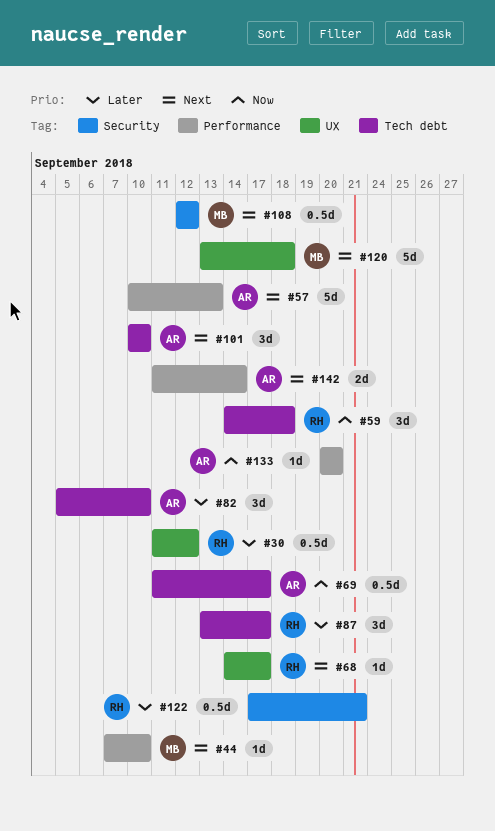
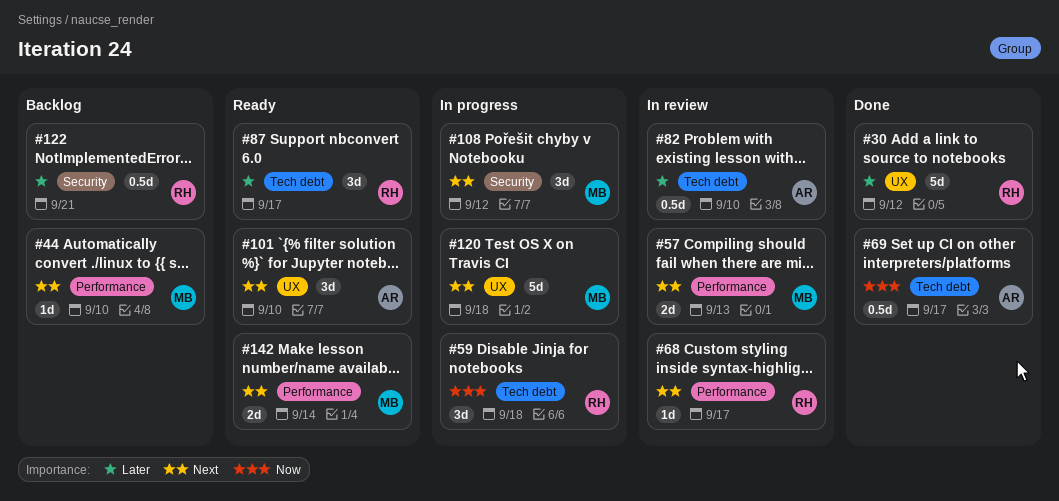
#30, estimate: 0.5d -> 5d
#57, owner: AR -> MB
#57, estimate: 5d -> 2d
#68, label: UX -> Performance
#82, estimate: 3d -> 0.5d
#101, label: Tech debt -> UX
#108, estimate: 0.5d -> 3d
#133: present -> none
#142, owner: AR -> MB

